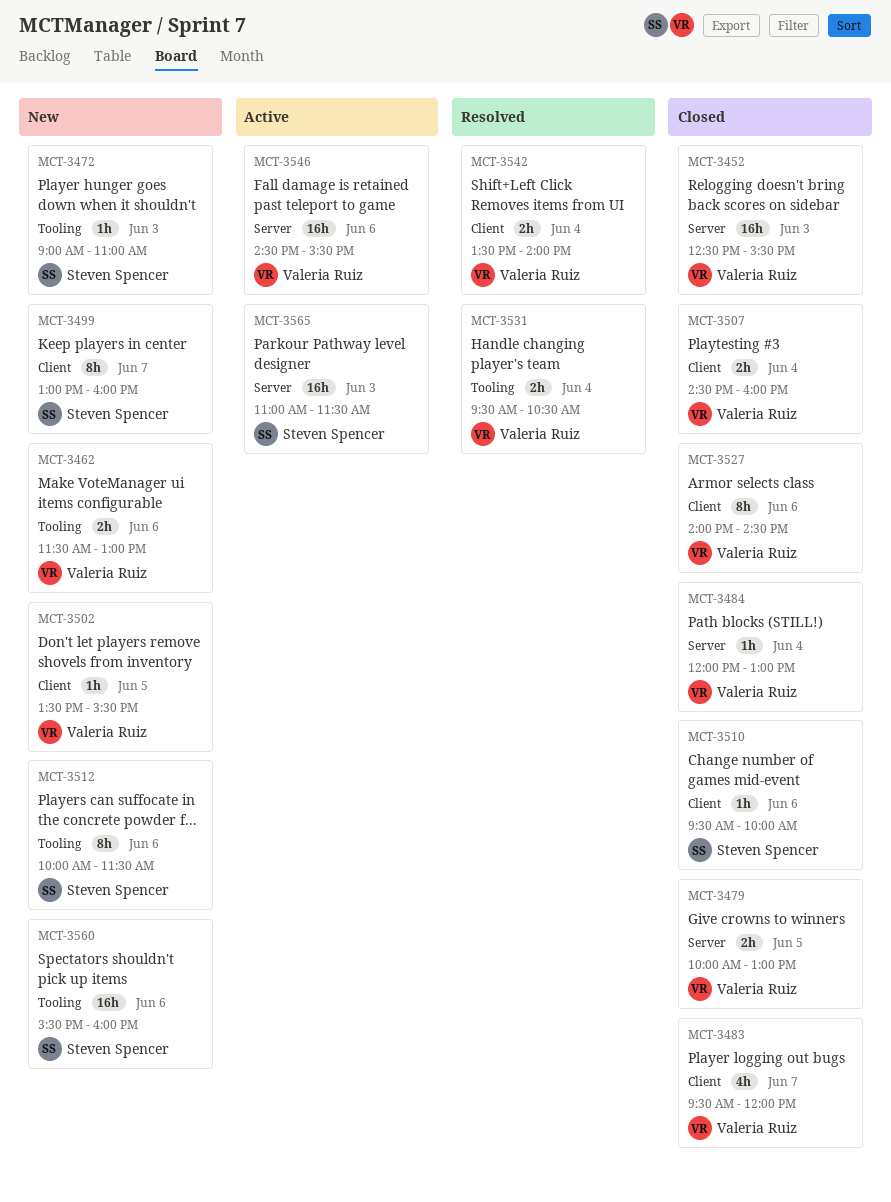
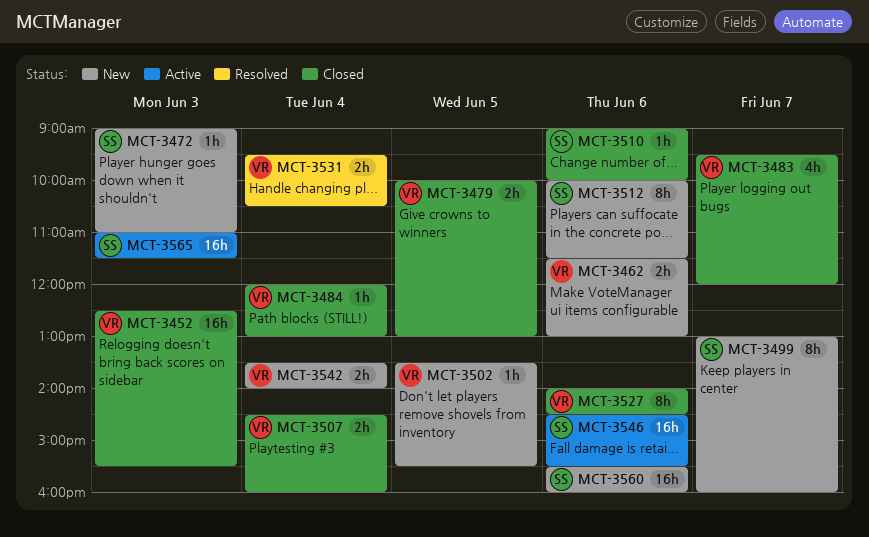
MCT-3510, begins: 09:30 -> 09:00
MCT-3542, status: Resolved -> New
MCT-3546, owner: Valeria Ruiz -> Steven Spencer

